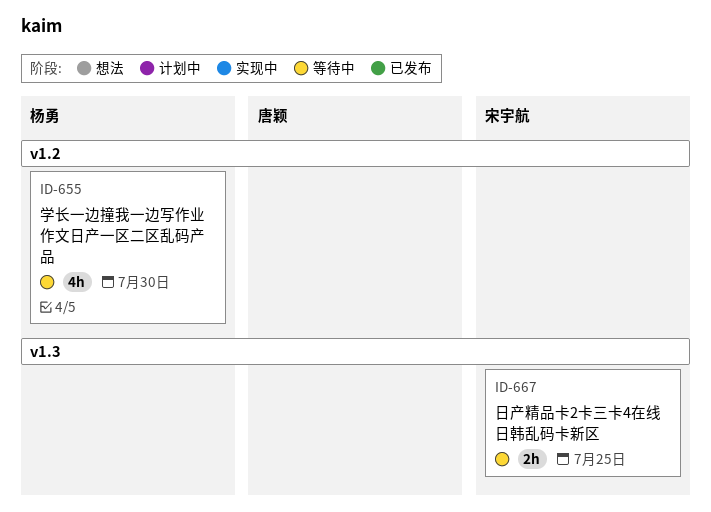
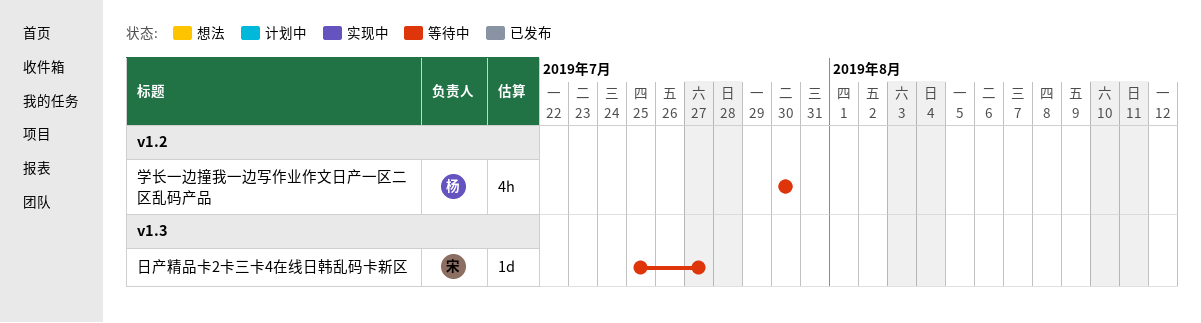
日产精品卡2卡三卡4在线日韩乱码卡新区, estimate: 2h -> 1d
日产精品卡2卡三卡4在线日韩乱码卡新区, due: Jul 25 -> Jul 27

